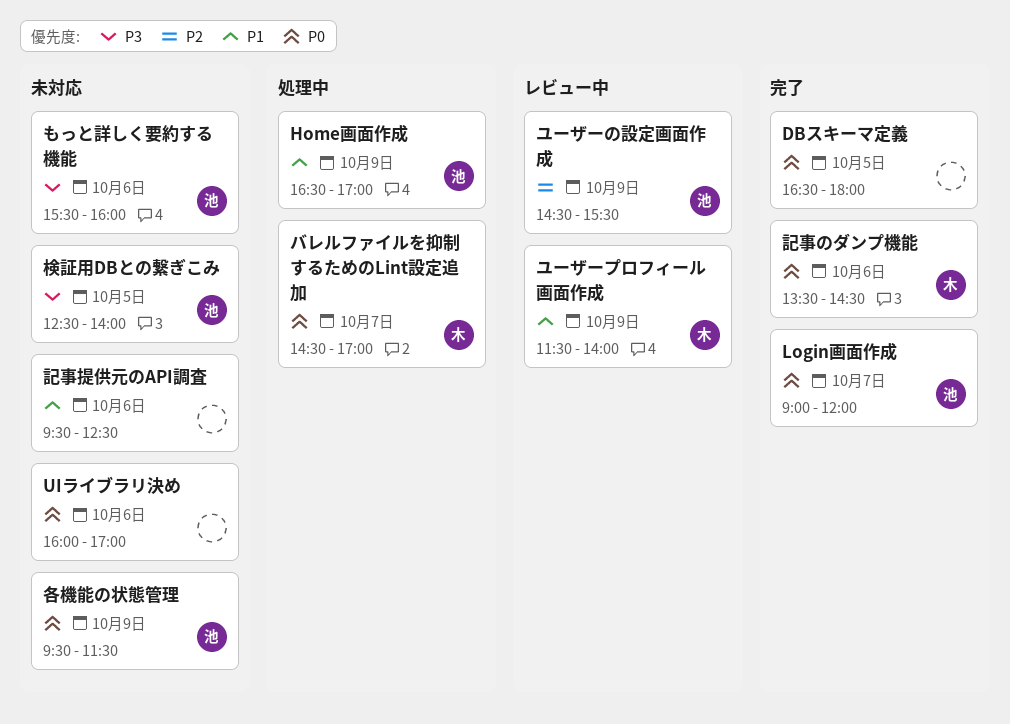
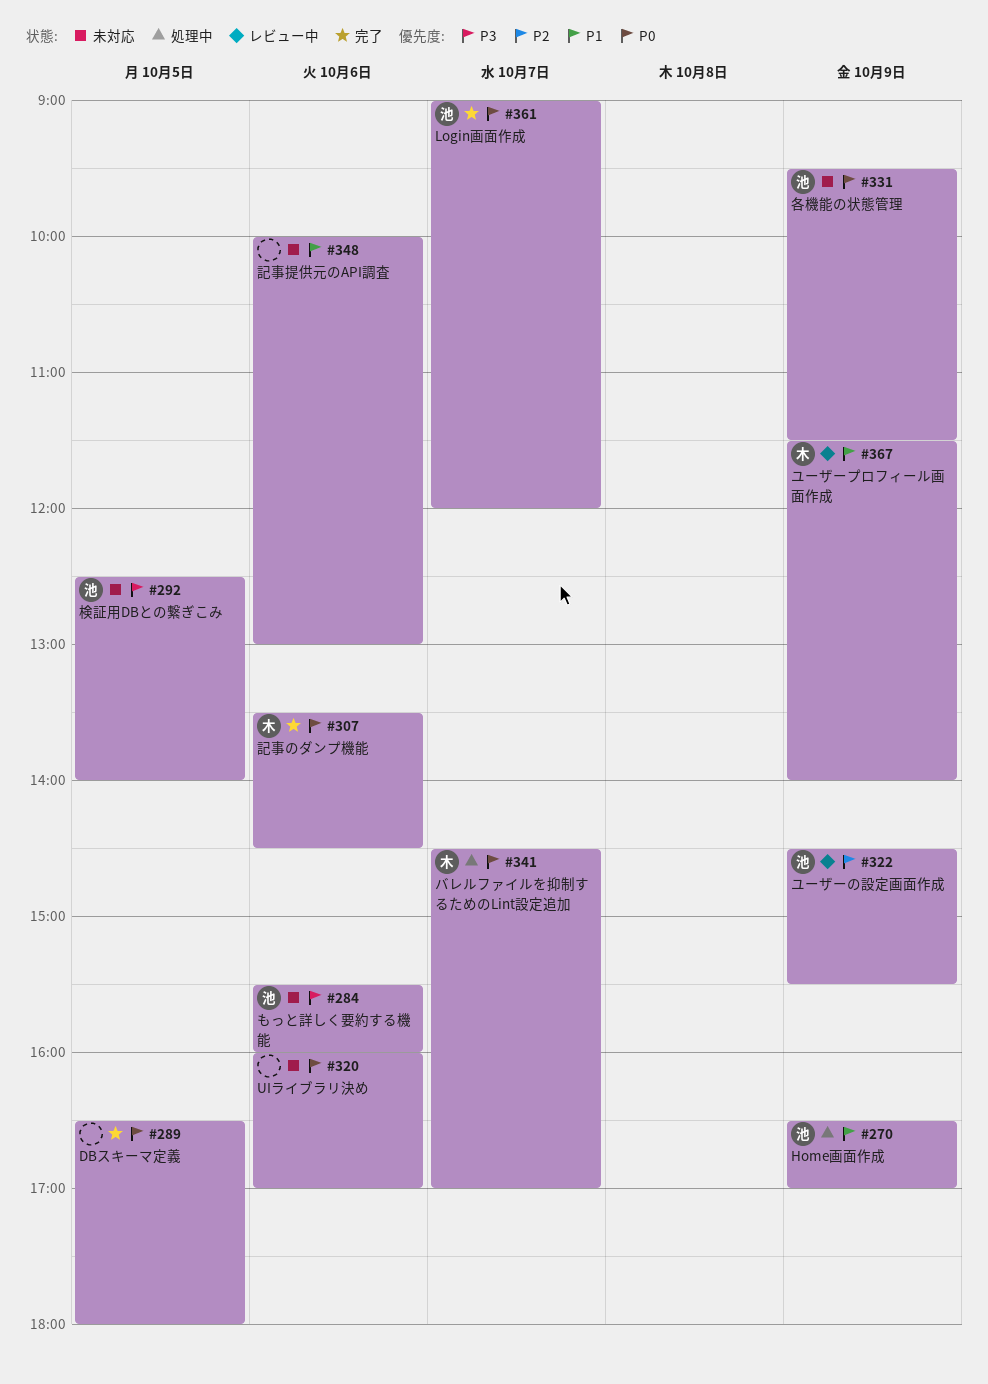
記事提供元のAPI調査, begins: 09:30 -> 10:00
記事提供元のAPI調査, ends: 12:30 -> 13:00

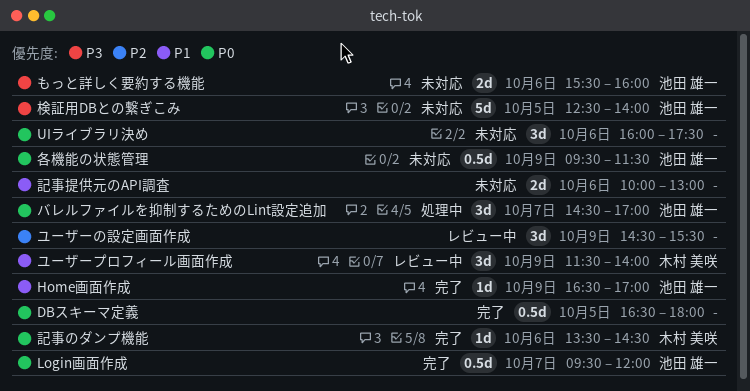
Home画面作成, status: 処理中 -> 完了
Login画面作成, begins: 09:00 -> 09:30
UIライブラリ決め, ends: 17:00 -> 17:30
バレルファイルを抑制するためのLint設定追加, owner: 木村 美咲 -> 池田 雄一
ユーザーの設定画面作成, owner: 池田 雄一 -> none

